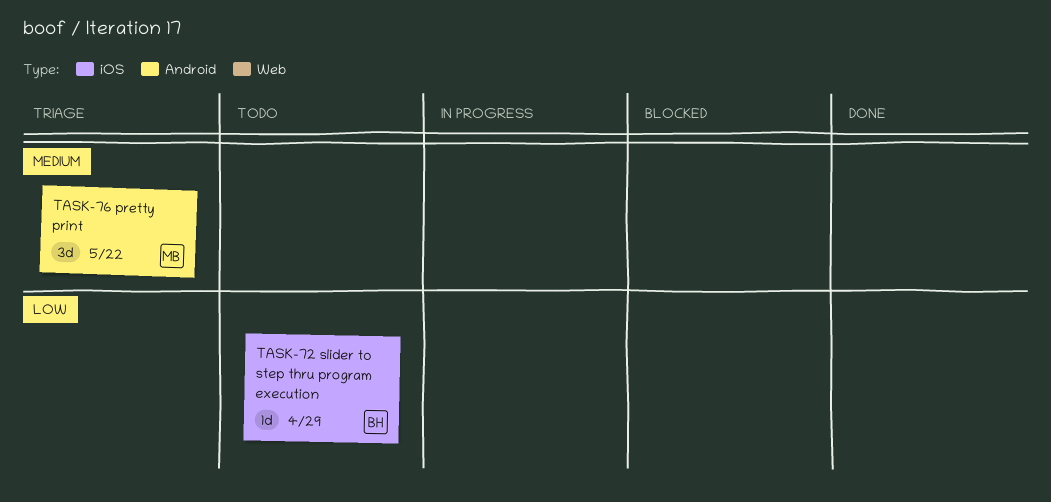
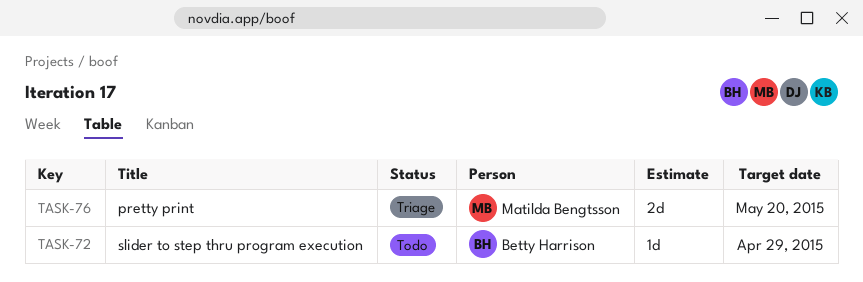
TASK-76, estimate: 3d -> 2d
TASK-76, due: May 22 -> May 20

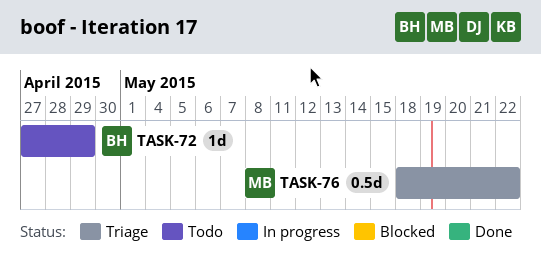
TASK-76, estimate: 2d -> 0.5d
TASK-76, due: May 20 -> May 22

